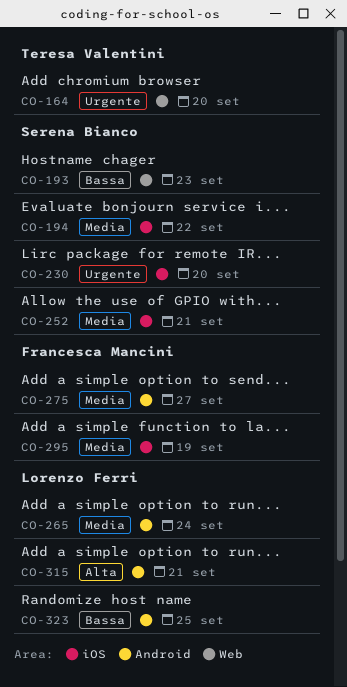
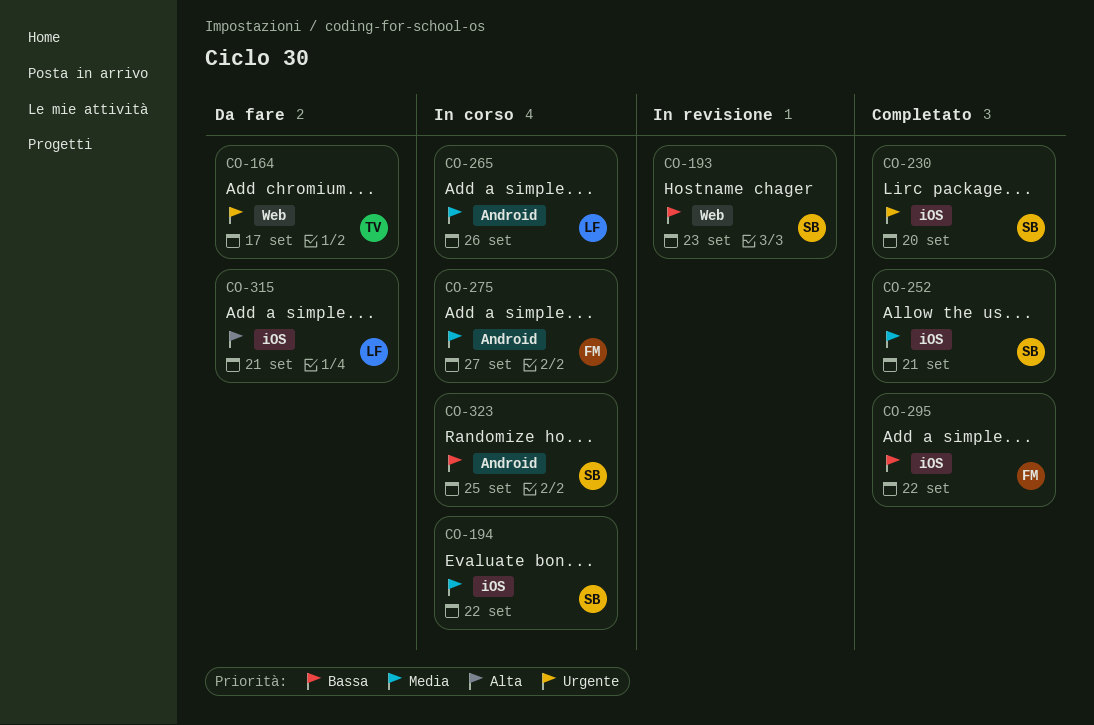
CO-164, due: Sep 20 -> Sep 17
CO-265, due: Sep 24 -> Sep 26
CO-295, priority: Media -> Bassa
CO-295, due: Sep 19 -> Sep 22
CO-315, label: Android -> iOS
CO-323, owner: Lorenzo Ferri -> Serena Bianco

